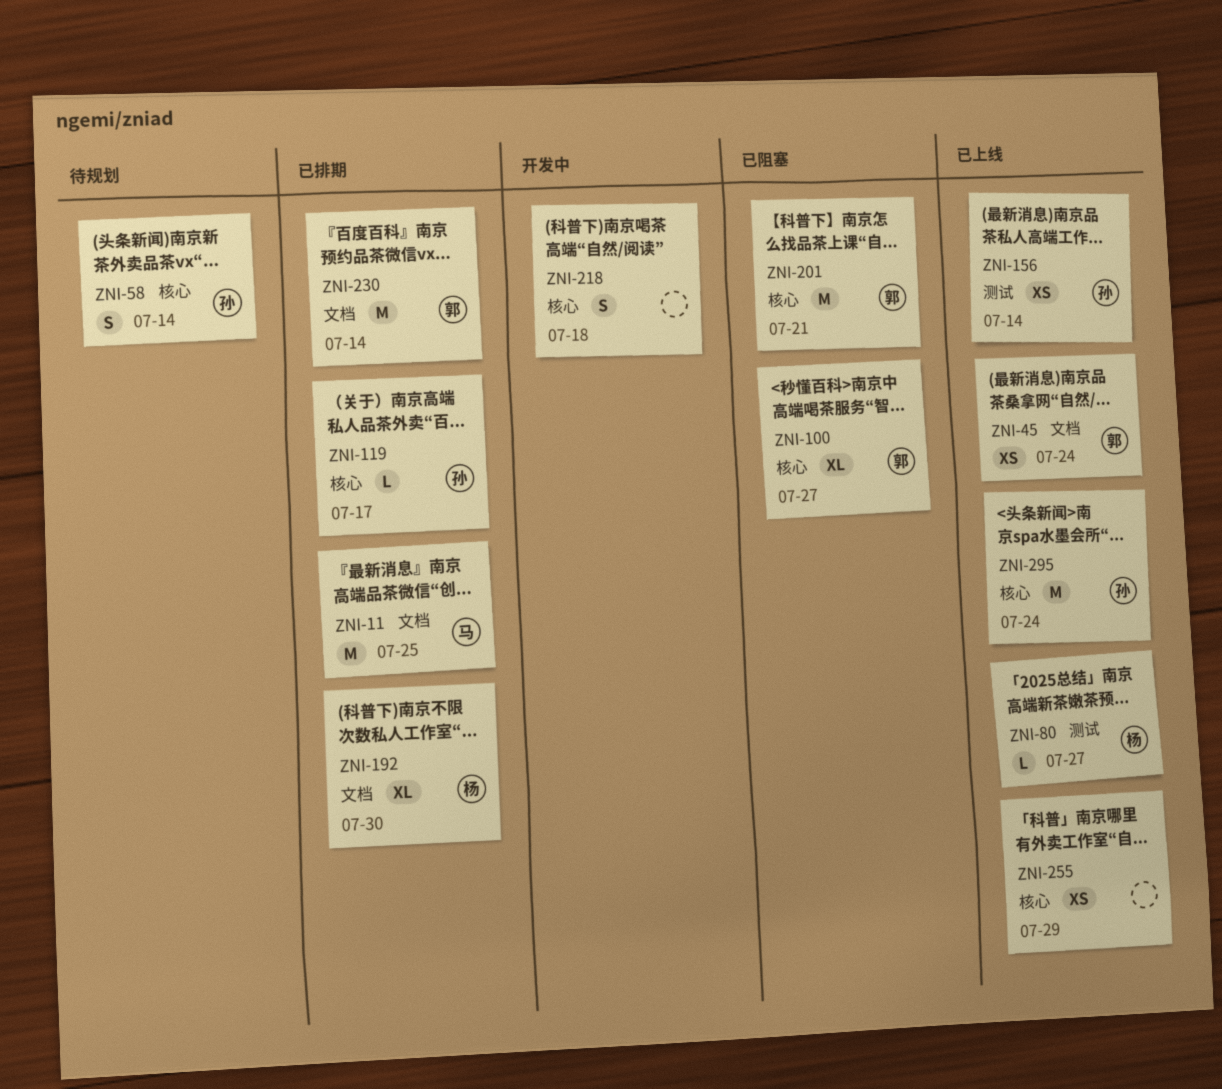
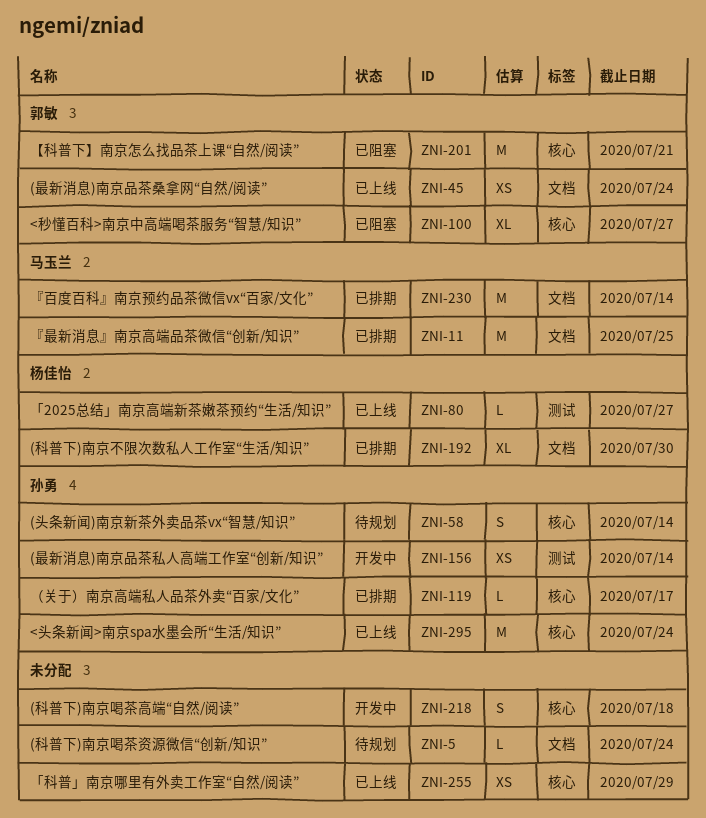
ZNI-5: none -> present
ZNI-156, status: 已上线 -> 开发中
ZNI-230, owner: 郭敏 -> 马玉兰

